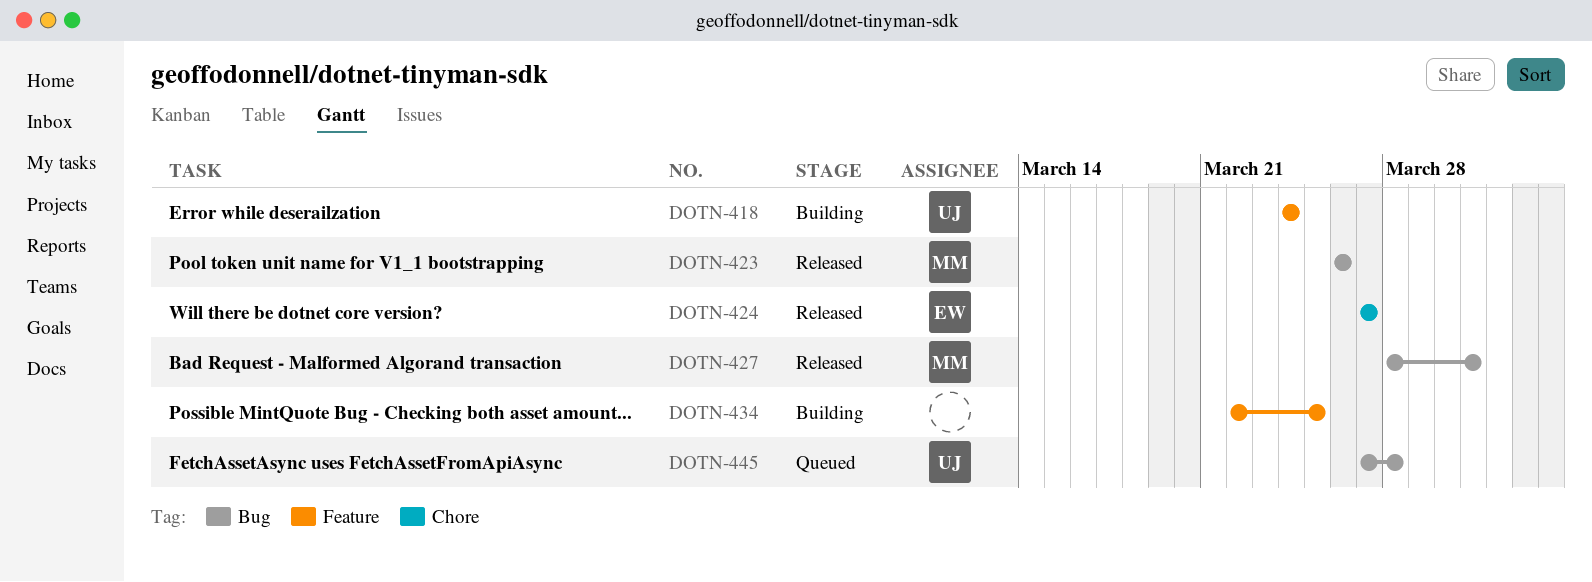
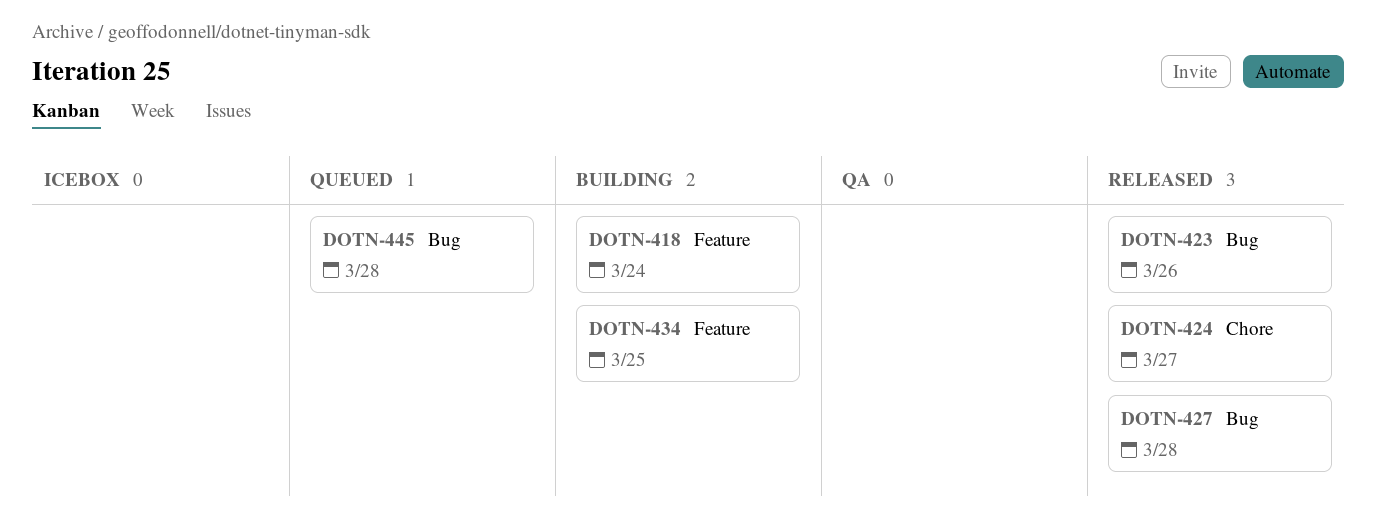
DOTN-427, due: Mar 31 -> Mar 28

